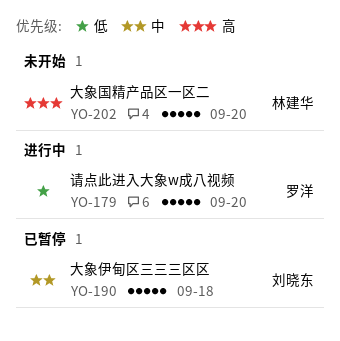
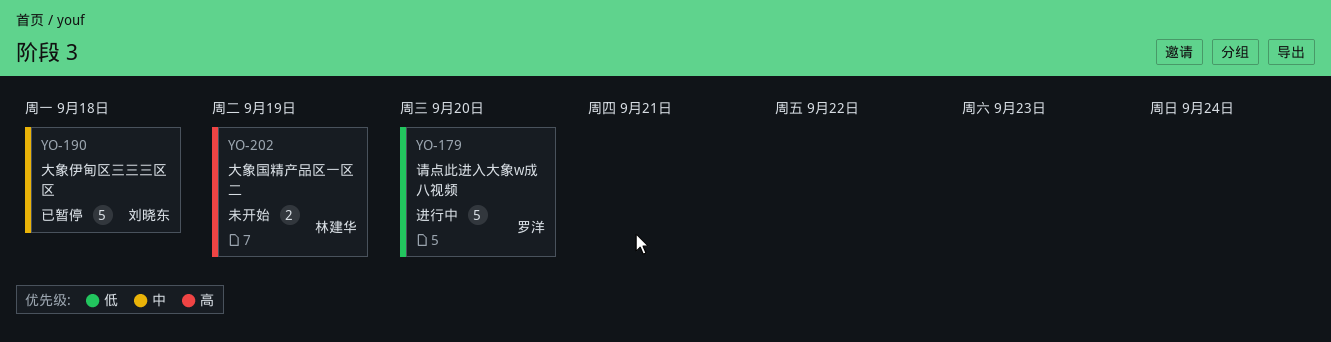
YO-202, estimate: 5 -> 2
YO-202, due: Sep 20 -> Sep 19

